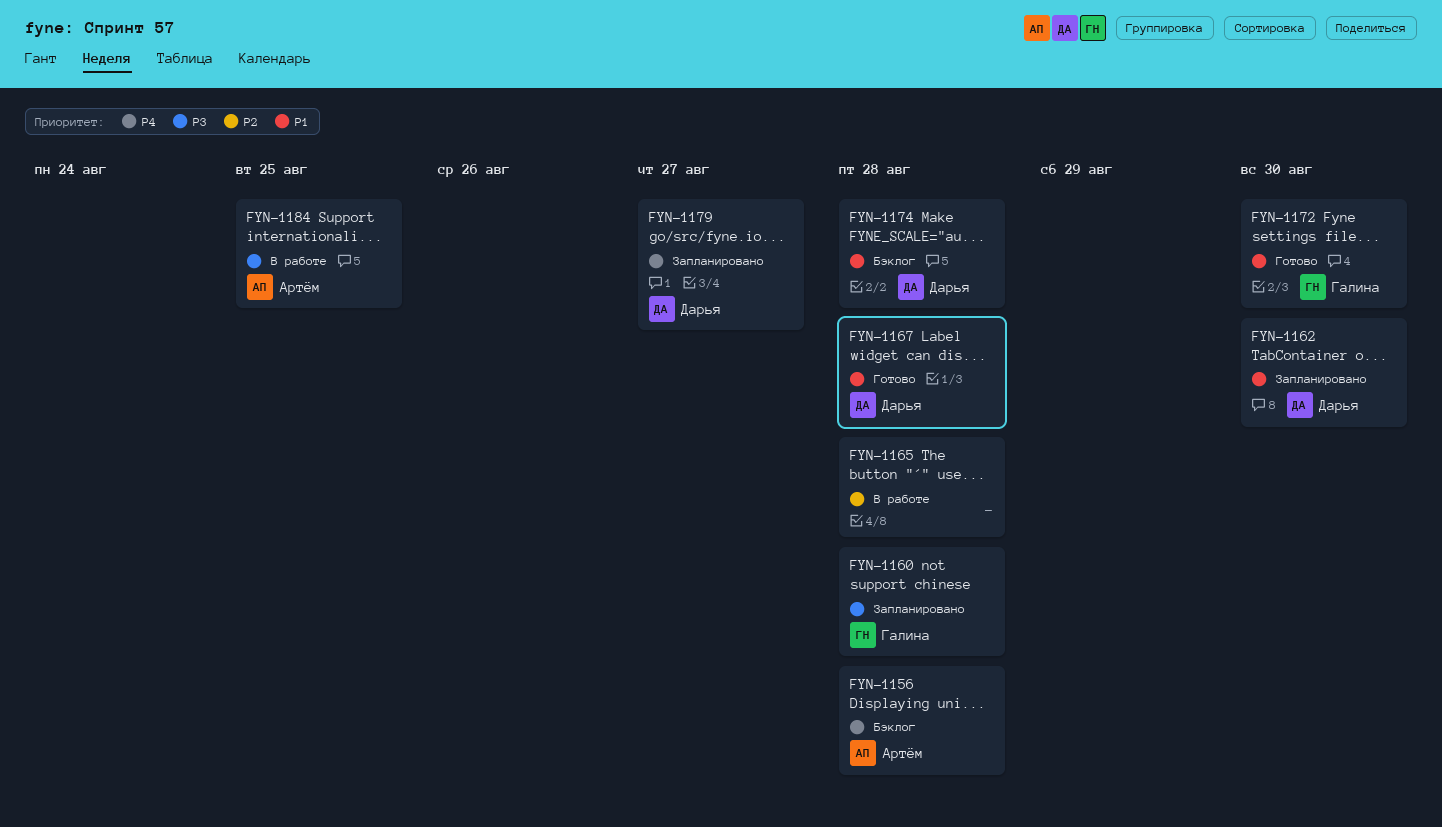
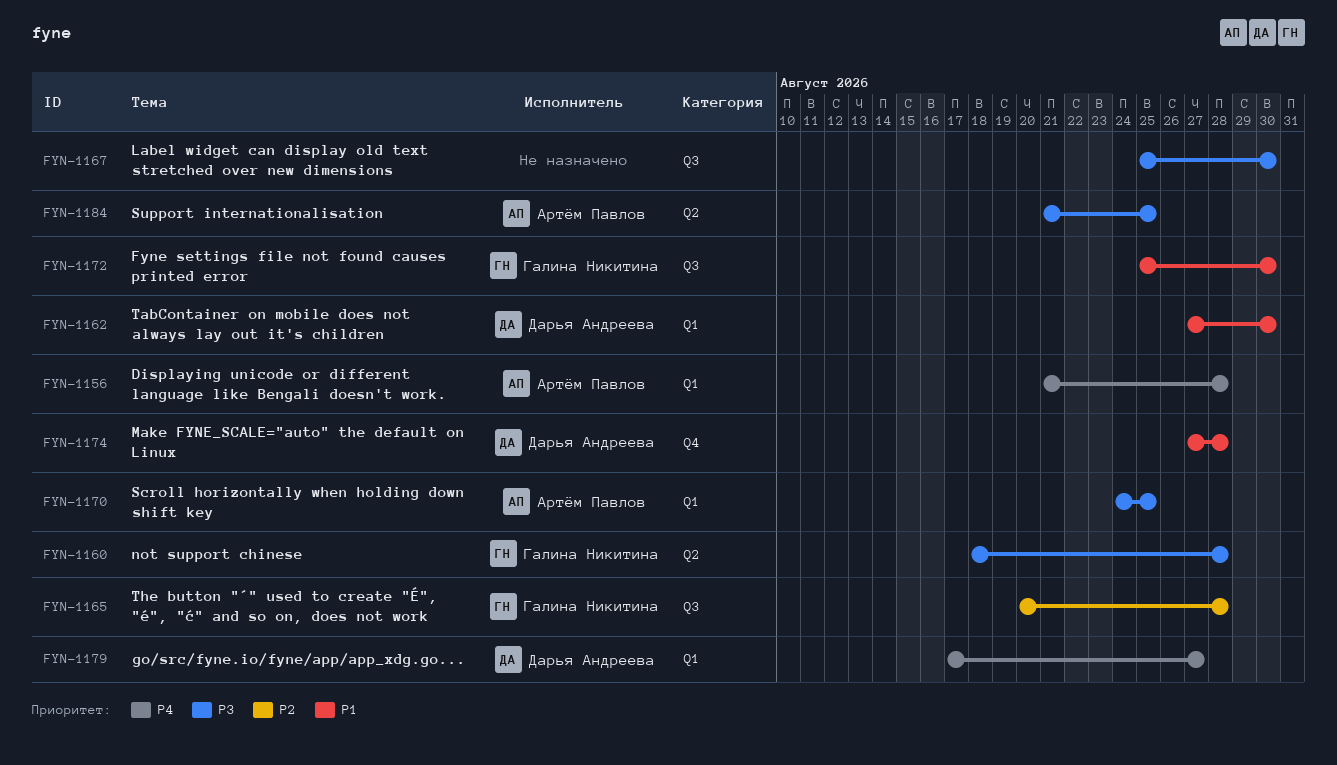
FYN-1165, owner: none -> Галина Никитина
FYN-1167, owner: Дарья Андреева -> none
FYN-1167, priority: P1 -> P3
FYN-1167, due: Aug 28 -> Aug 30
FYN-1170: none -> present

